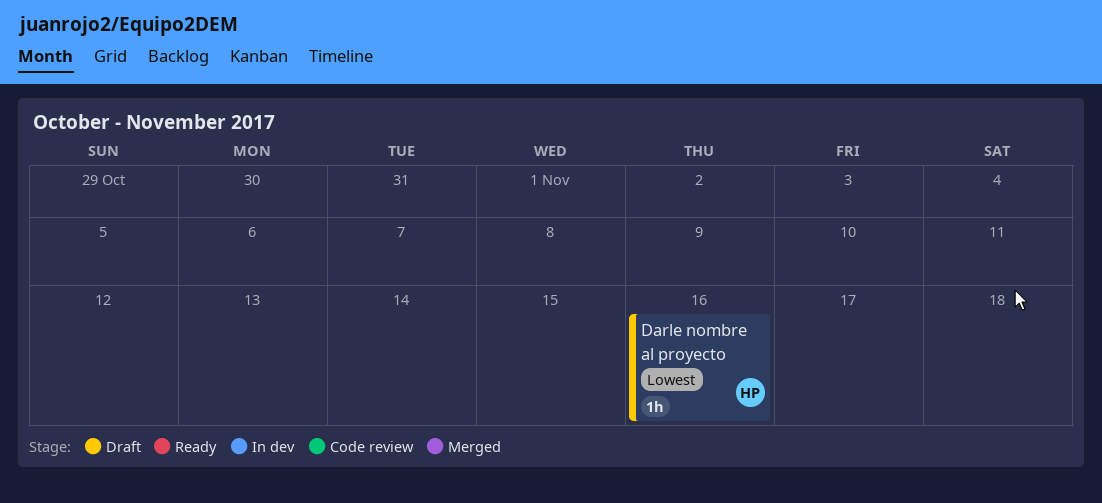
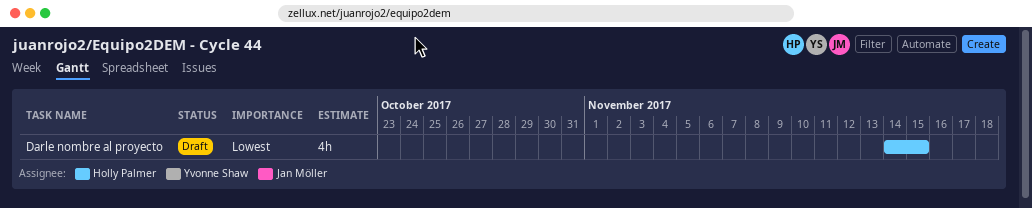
Darle nombre al proyecto, estimate: 1h -> 4h
Darle nombre al proyecto, due: Nov 16 -> Nov 15

